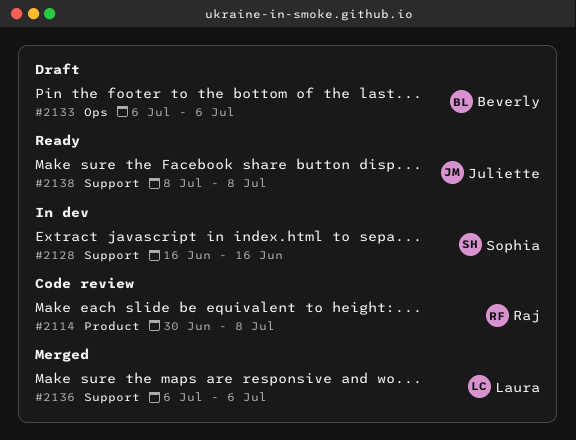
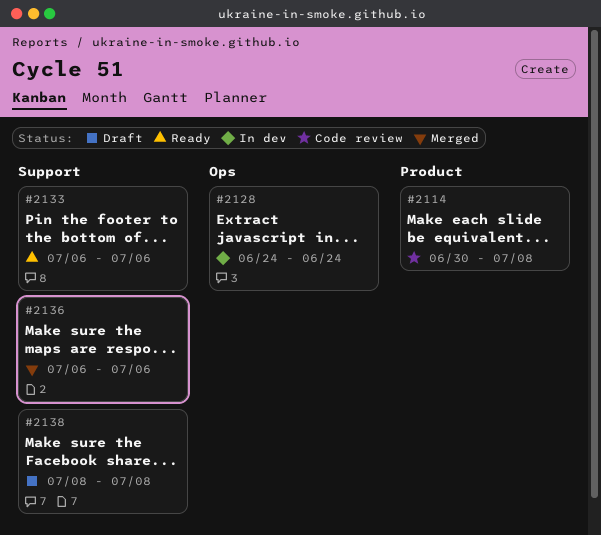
#2128, label: Support -> Ops
#2128, start: Jun 16 -> Jun 24
#2128, due: Jun 16 -> Jun 24
#2133, status: Draft -> Ready
#2133, label: Ops -> Support
#2138, status: Ready -> Draft

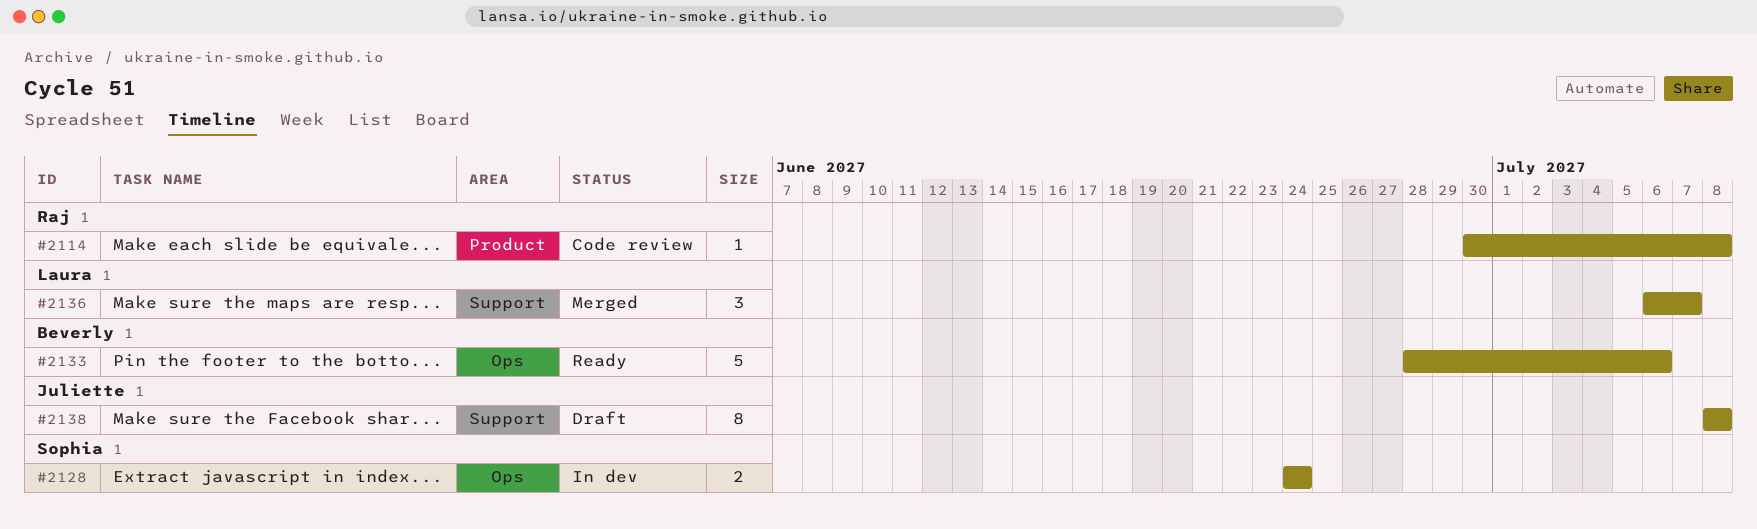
#2133, label: Support -> Ops
#2133, start: Jul 6 -> Jun 28
#2136, due: Jul 6 -> Jul 7

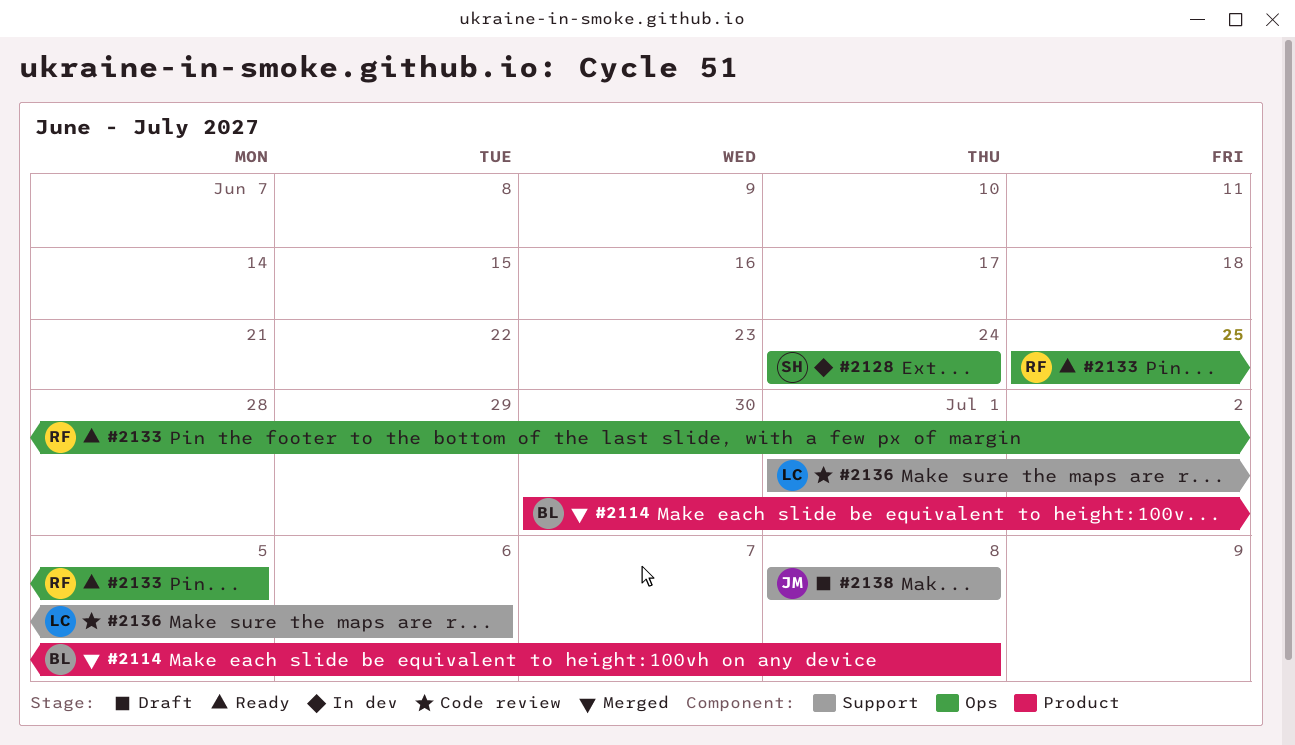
#2114, status: Code review -> Merged
#2114, owner: Raj -> Beverly
#2133, owner: Beverly -> Raj
#2133, start: Jun 28 -> Jun 25
#2133, due: Jul 6 -> Jul 5
#2136, status: Merged -> Code review
#2136, start: Jul 6 -> Jul 1
#2136, due: Jul 7 -> Jul 6

